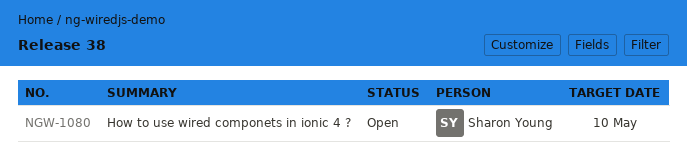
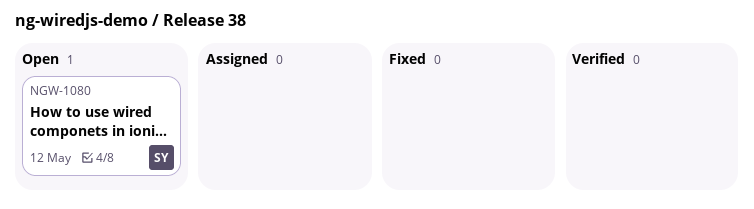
NGW-1080, due: May 10 -> May 12

